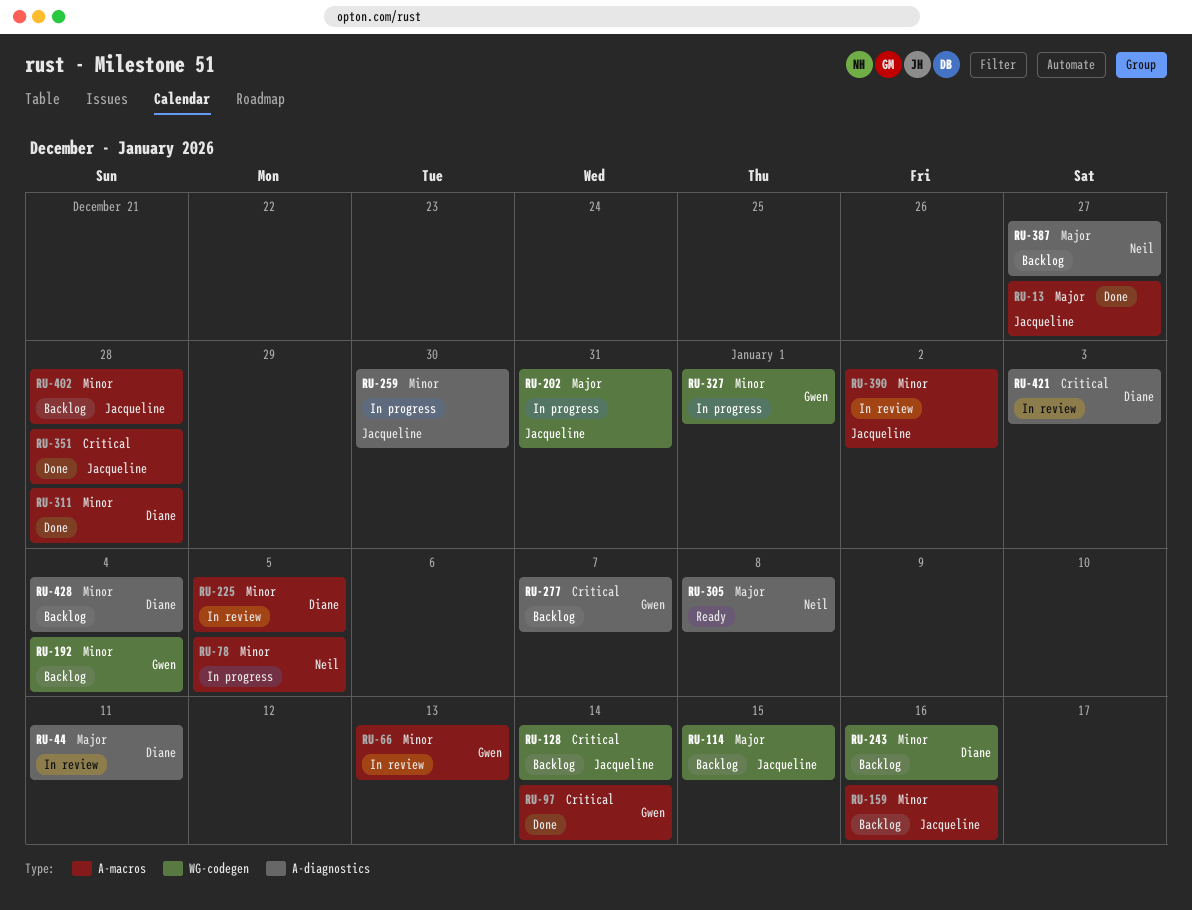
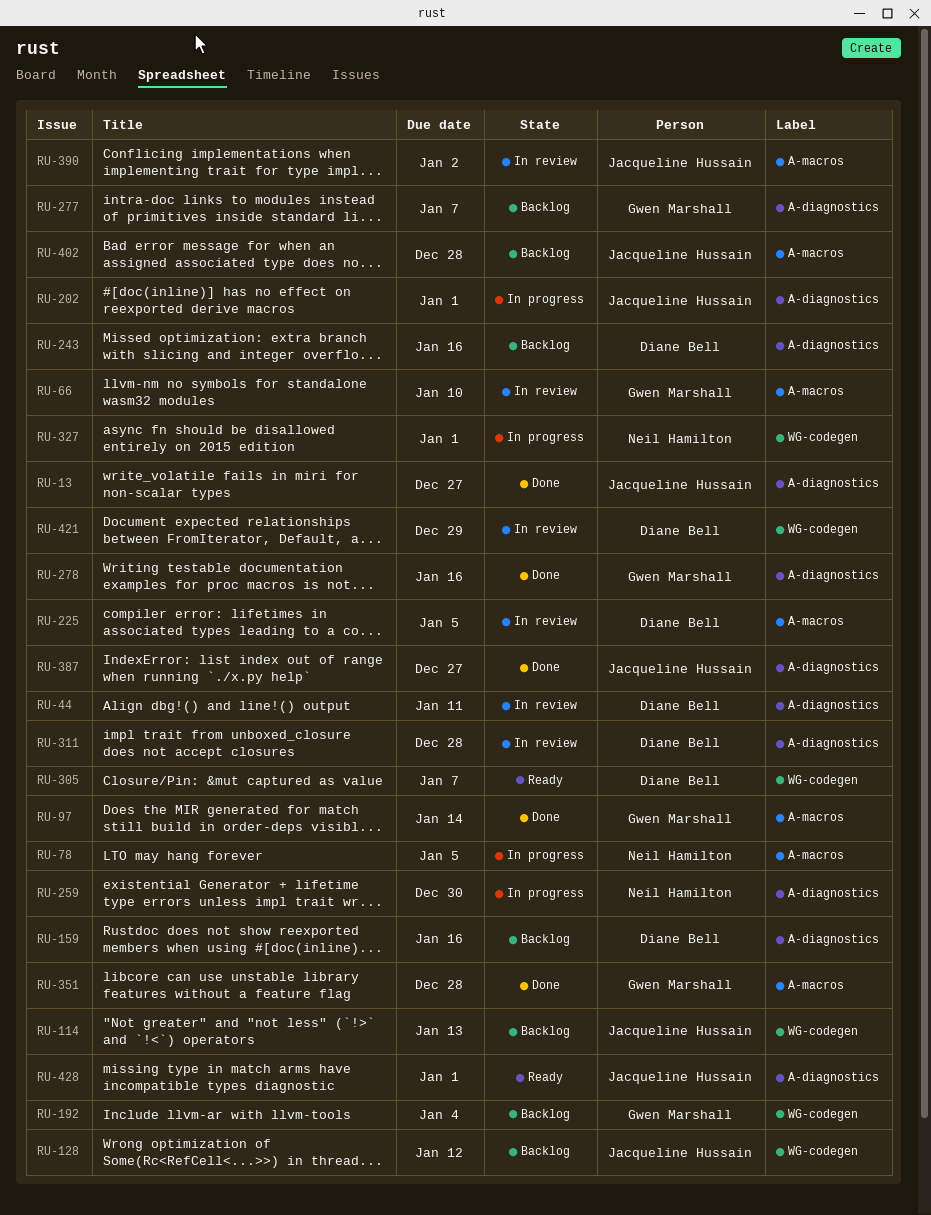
RU-13, label: A-macros -> A-diagnostics
RU-66, due: Jan 13 -> Jan 10
RU-114, due: Jan 15 -> Jan 13
RU-128, due: Jan 14 -> Jan 12
RU-159, owner: Jacqueline Hussain -> Diane Bell
RU-159, label: A-macros -> A-diagnostics
RU-202, label: WG-codegen -> A-diagnostics
RU-202, due: Dec 31 -> Jan 1
RU-243, label: WG-codegen -> A-diagnostics
RU-259, owner: Jacqueline Hussain -> Neil Hamilton
RU-278: none -> present
RU-305, owner: Neil Hamilton -> Diane Bell
RU-305, label: A-diagnostics -> WG-codegen
RU-305, due: Jan 8 -> Jan 7
RU-311, status: Done -> In review
RU-311, label: A-macros -> A-diagnostics
RU-327, owner: Gwen Marshall -> Neil Hamilton
RU-351, owner: Jacqueline Hussain -> Gwen Marshall
RU-387, status: Backlog -> Done
RU-387, owner: Neil Hamilton -> Jacqueline Hussain
RU-421, label: A-diagnostics -> WG-codegen
RU-421, due: Jan 3 -> Dec 29
RU-428, status: Backlog -> Ready
RU-428, owner: Diane Bell -> Jacqueline Hussain
RU-428, due: Jan 4 -> Jan 1

